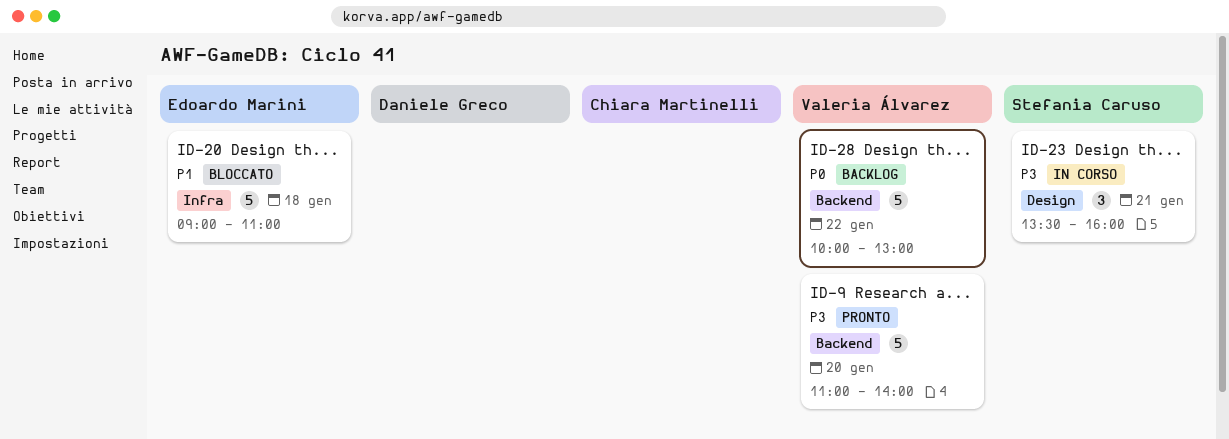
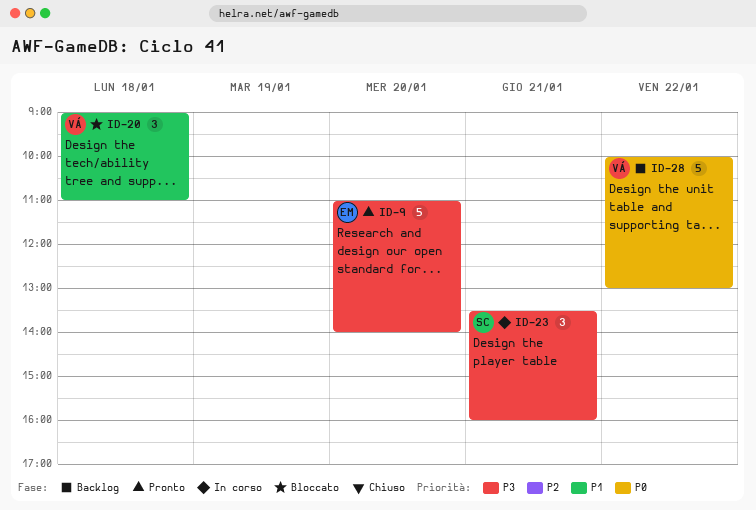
ID-9, owner: Valeria Álvarez -> Edoardo Marini
ID-20, owner: Edoardo Marini -> Valeria Álvarez
ID-20, estimate: 5 -> 3

